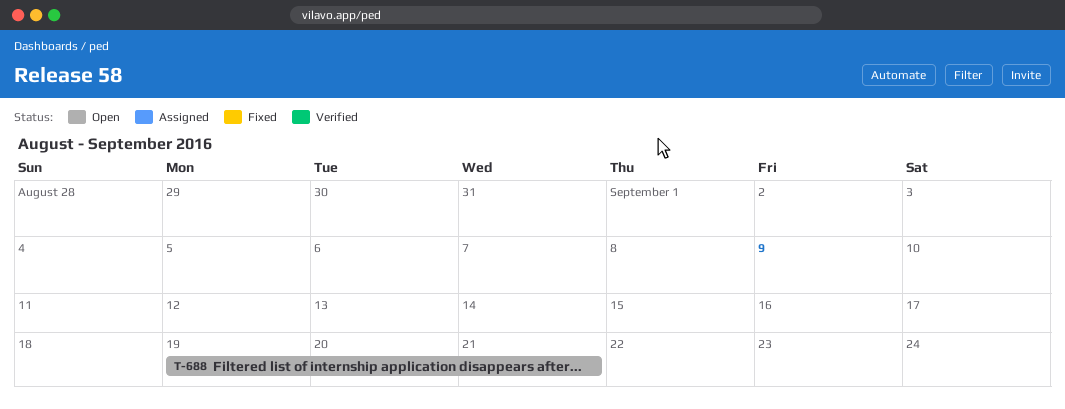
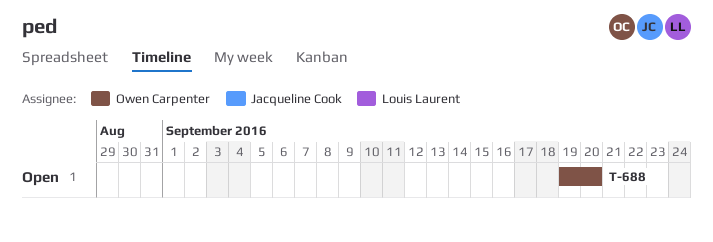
T-688, due: Sep 21 -> Sep 20

